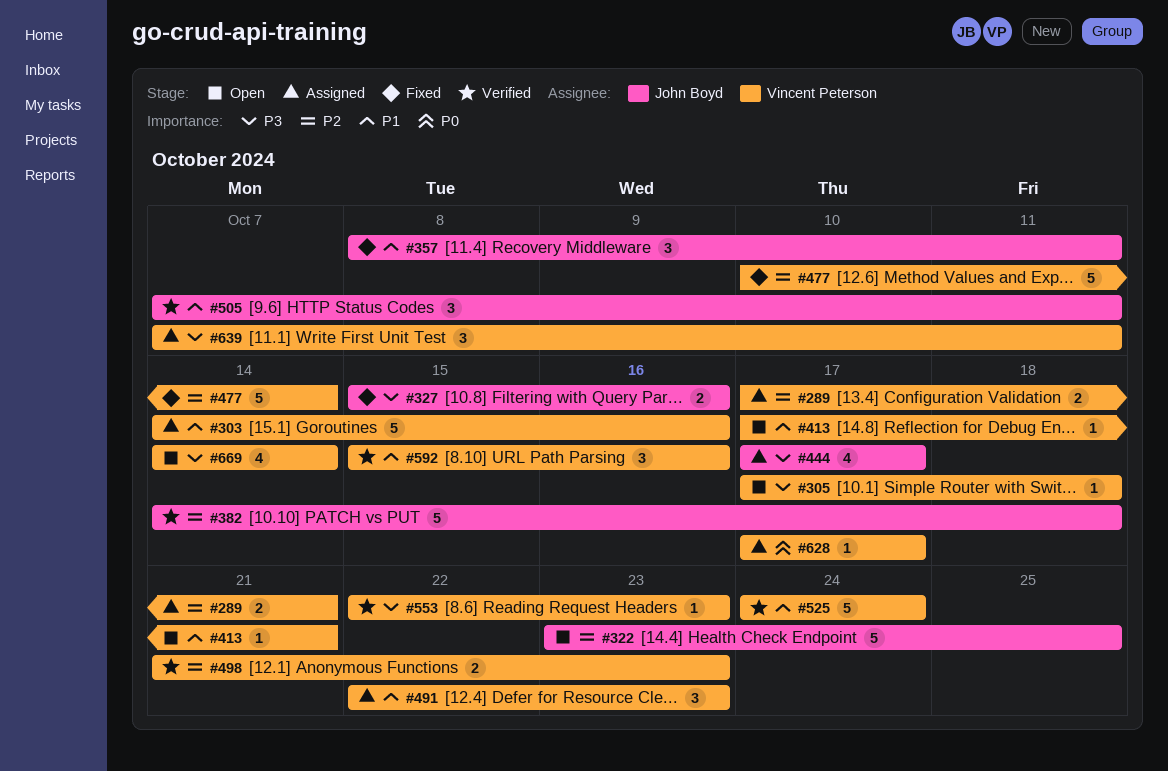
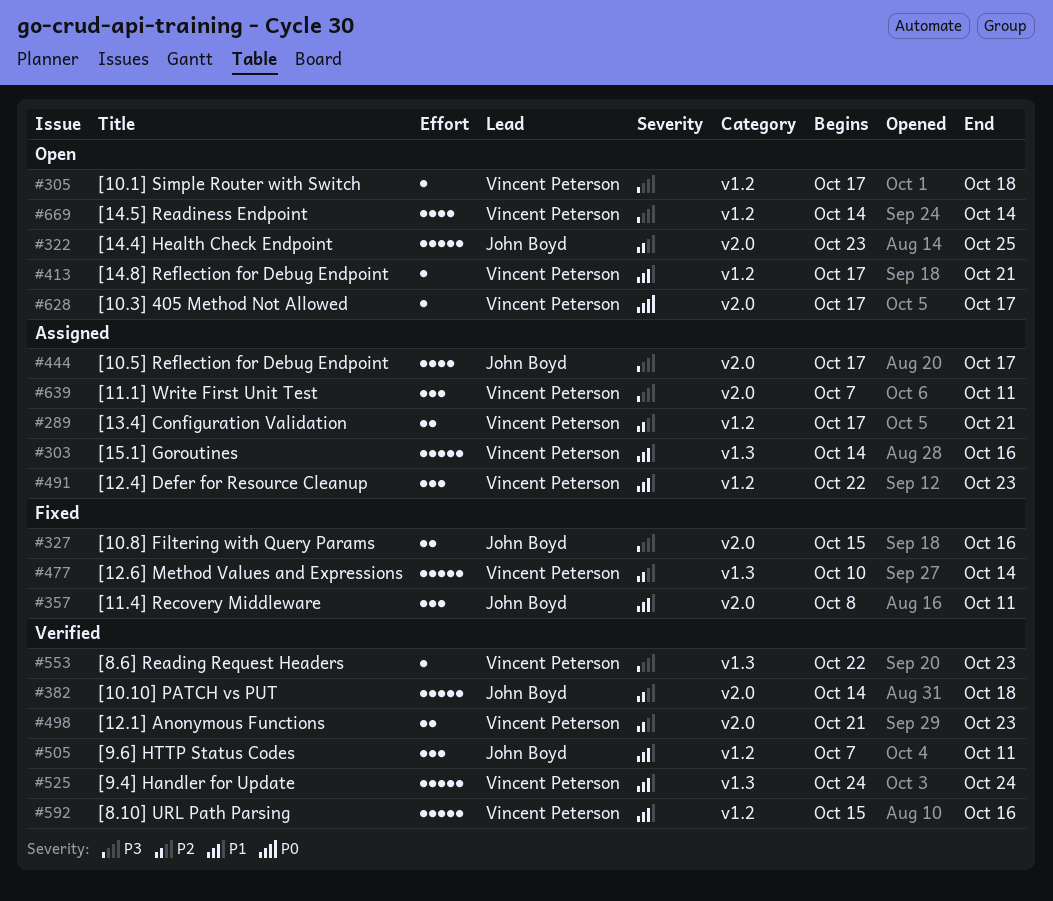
#592, estimate: 3 -> 5
#628, status: Assigned -> Open

